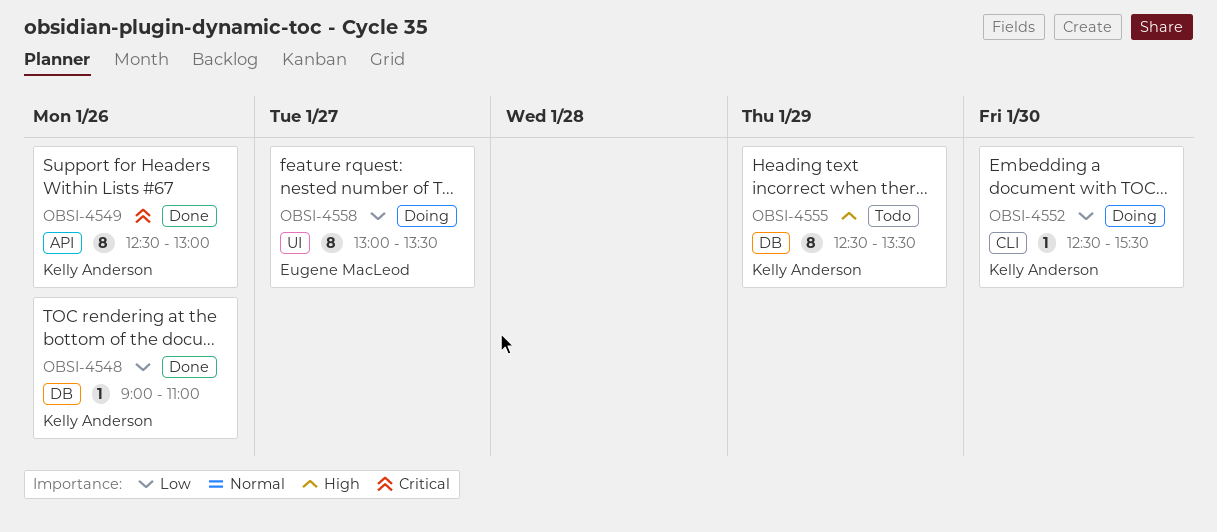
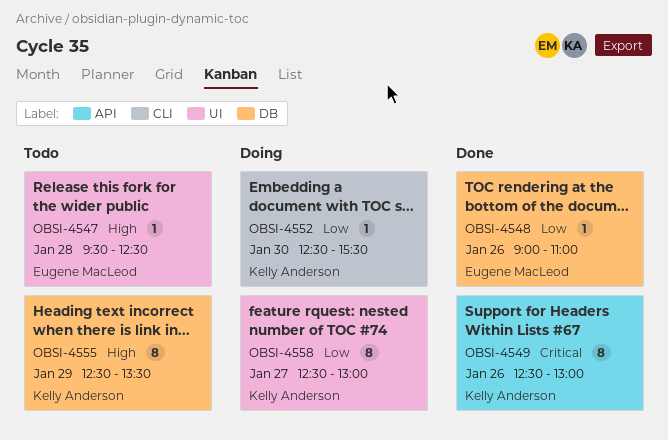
OBSI-4547: none -> present
OBSI-4548, owner: Kelly Anderson -> Eugene MacLeod
OBSI-4558, owner: Eugene MacLeod -> Kelly Anderson
OBSI-4558, begins: 13:00 -> 12:30
OBSI-4558, ends: 13:30 -> 13:00

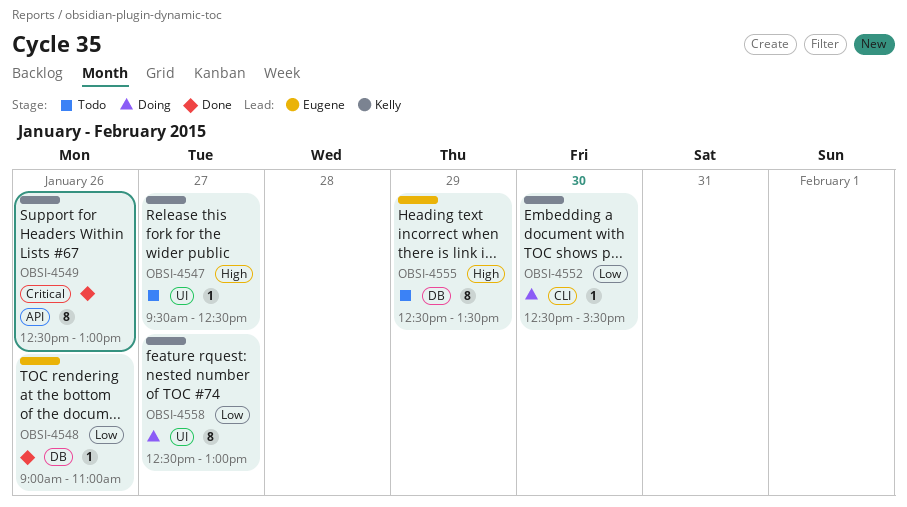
OBSI-4547, owner: Eugene MacLeod -> Kelly Anderson
OBSI-4547, day: Jan 28 -> Jan 27
OBSI-4555, owner: Kelly Anderson -> Eugene MacLeod

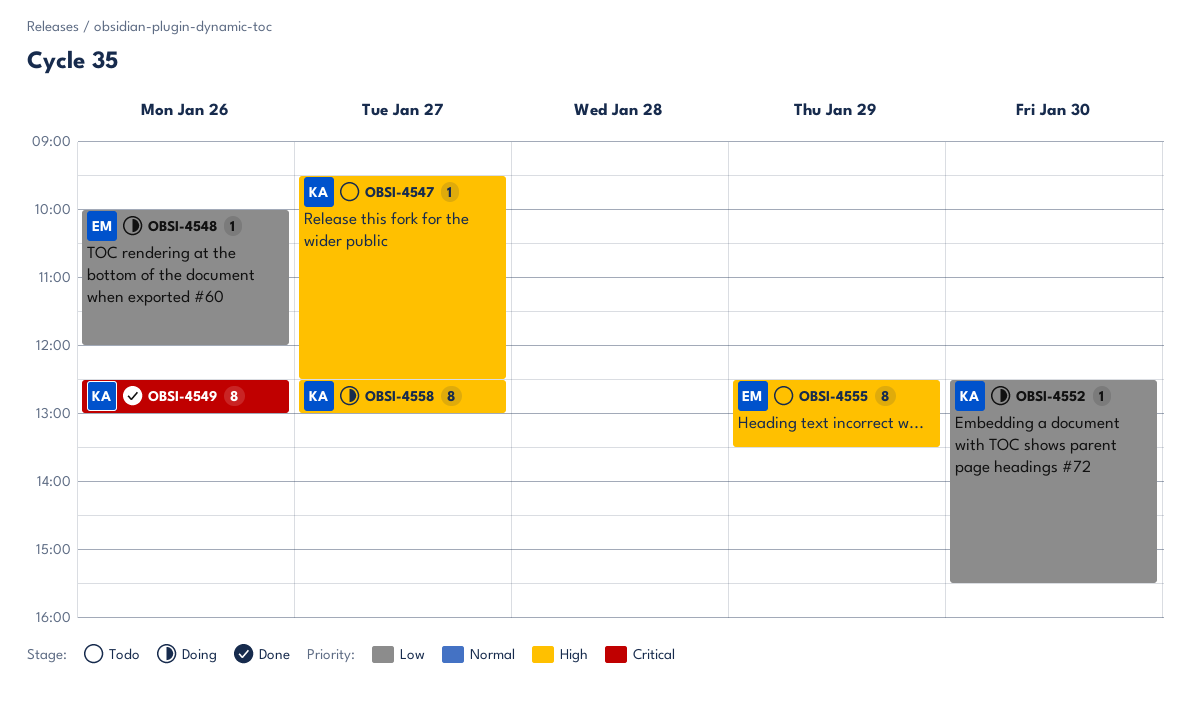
OBSI-4548, status: Done -> Doing
OBSI-4548, begins: 09:00 -> 10:00
OBSI-4548, ends: 11:00 -> 12:00
OBSI-4558, priority: Low -> High

